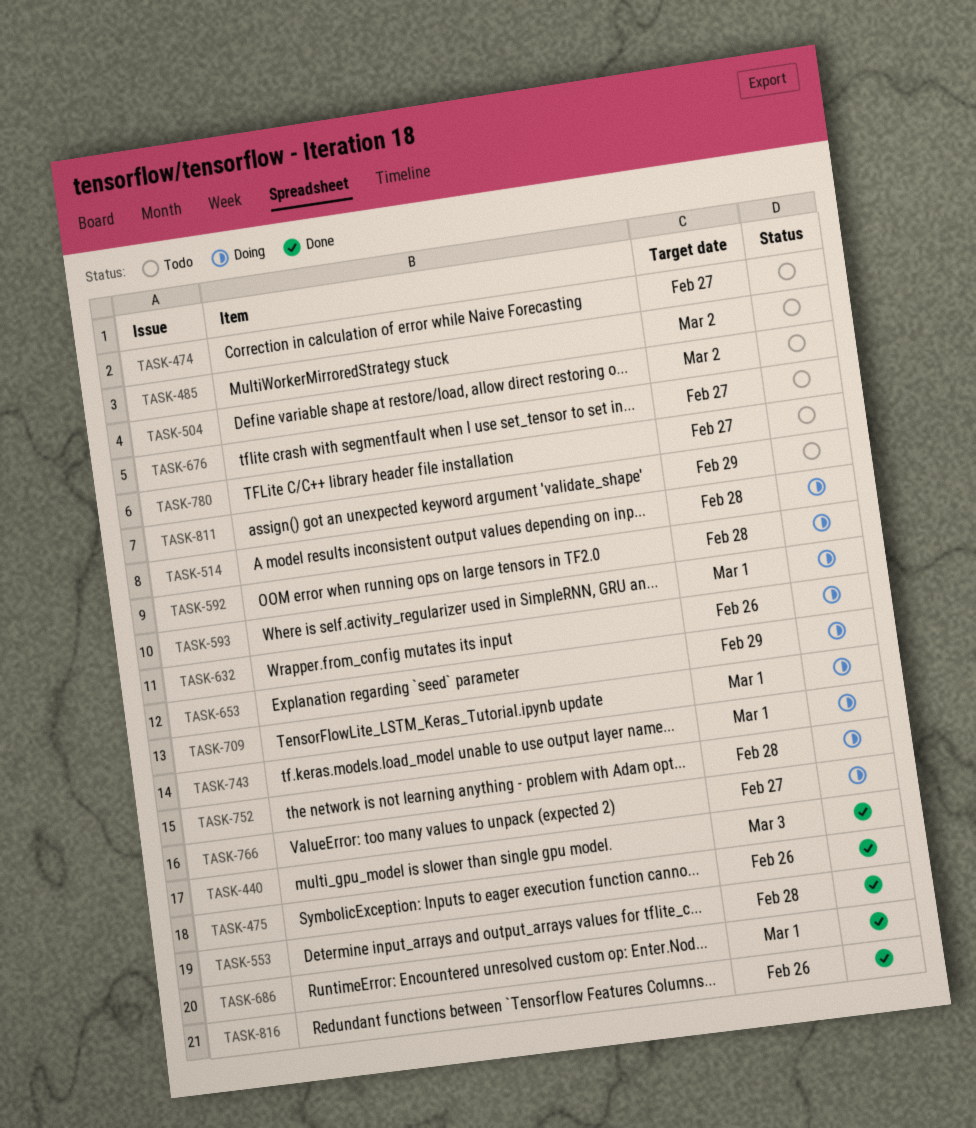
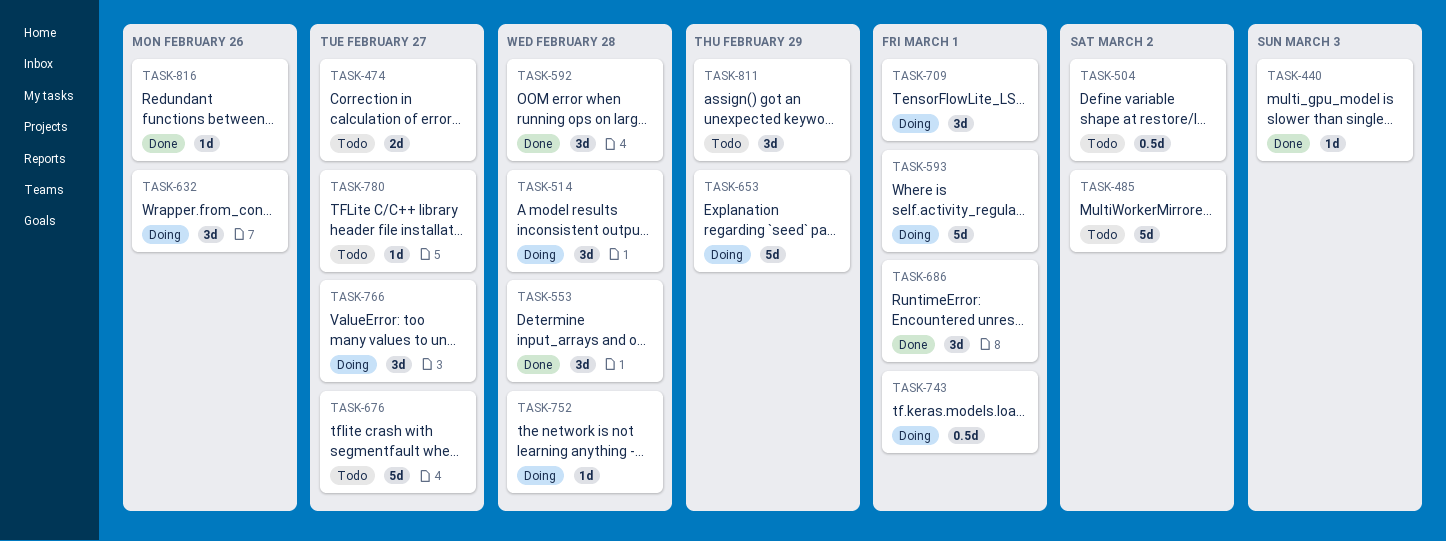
TASK-475: present -> none
TASK-592, status: Doing -> Done

